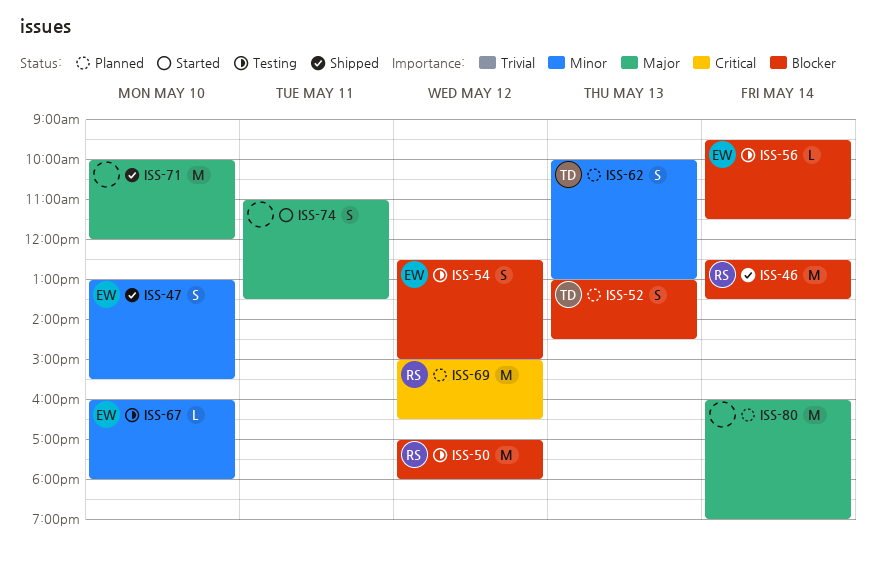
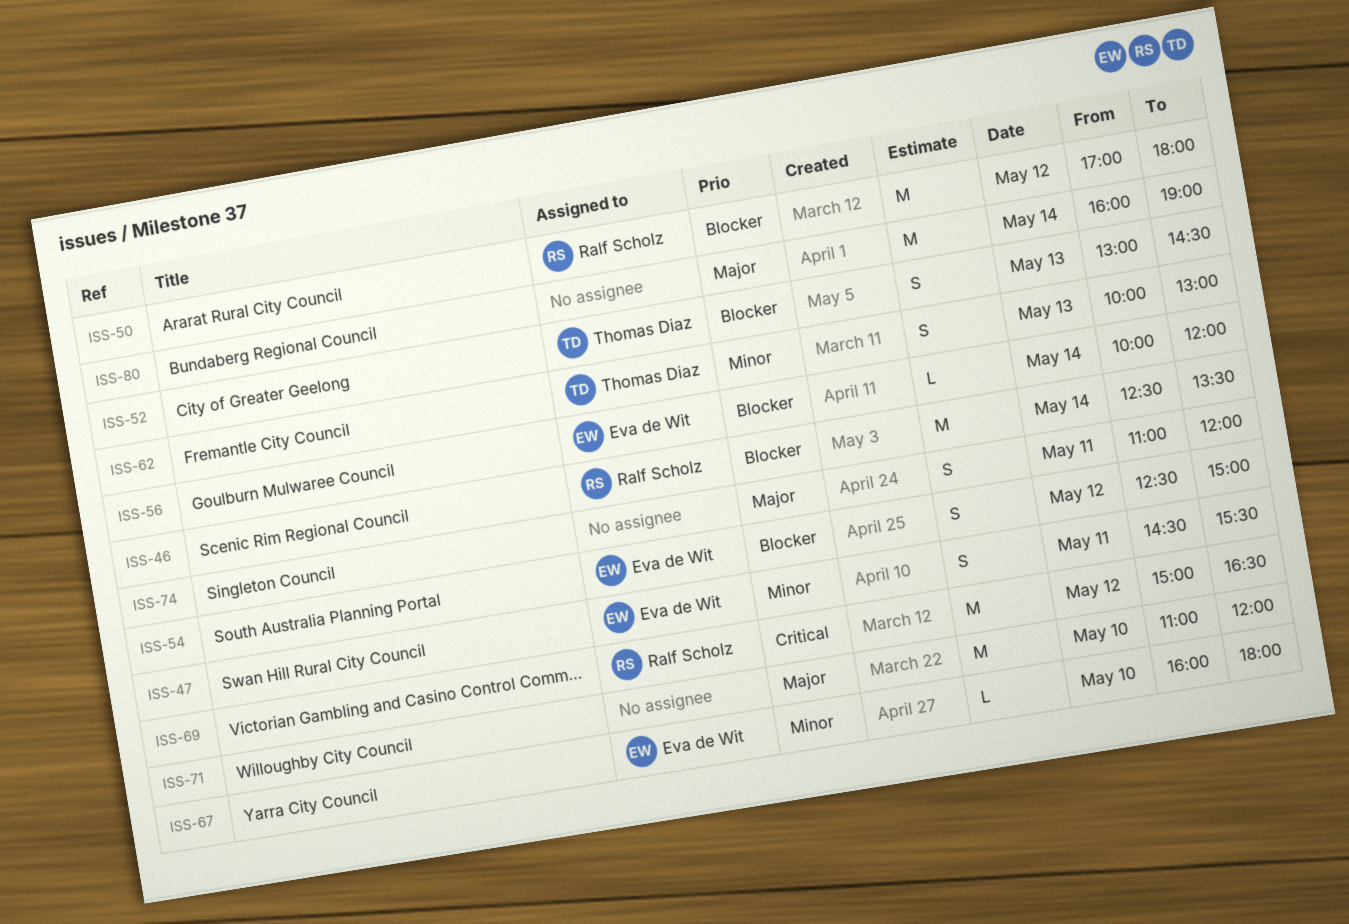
ISS-47, day: May 10 -> May 11
ISS-47, begins: 13:00 -> 14:30
ISS-56, begins: 09:30 -> 10:00
ISS-56, ends: 11:30 -> 12:00
ISS-71, begins: 10:00 -> 11:00
ISS-74, ends: 13:30 -> 12:00

